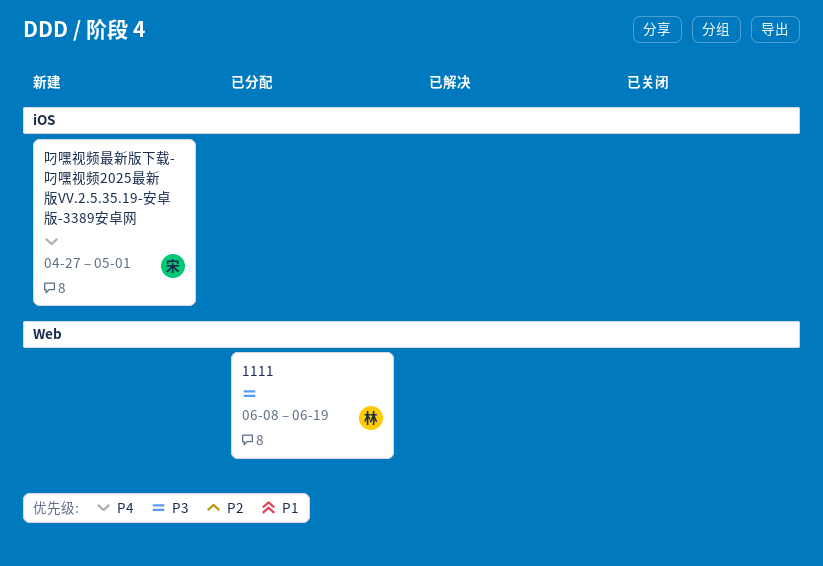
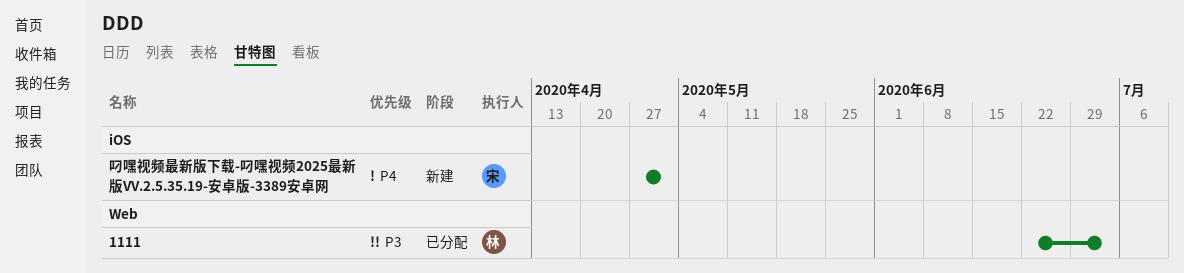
1111, start: Jun 8 -> Jun 22
1111, due: Jun 19 -> Jul 3

